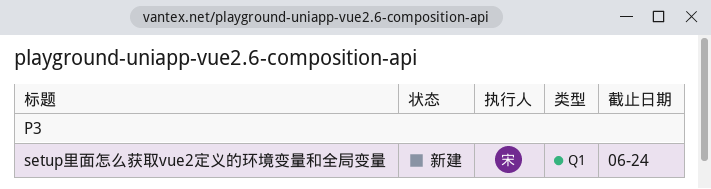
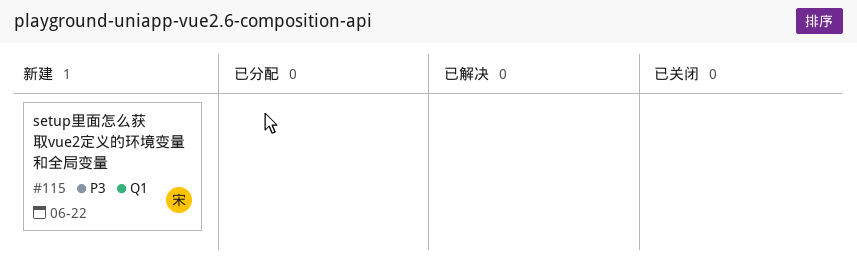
setup里面怎么获取vue2定义的环境变量和全局变量, due: Jun 24 -> Jun 22

